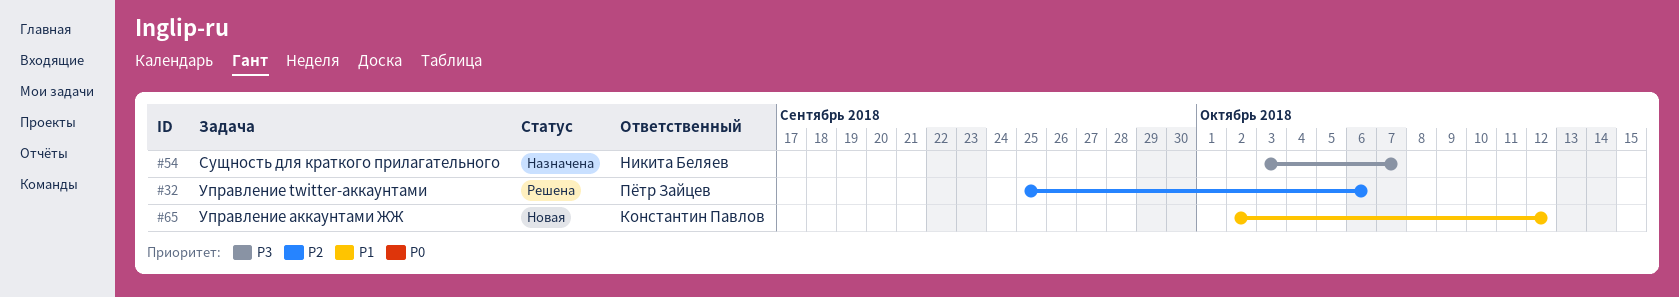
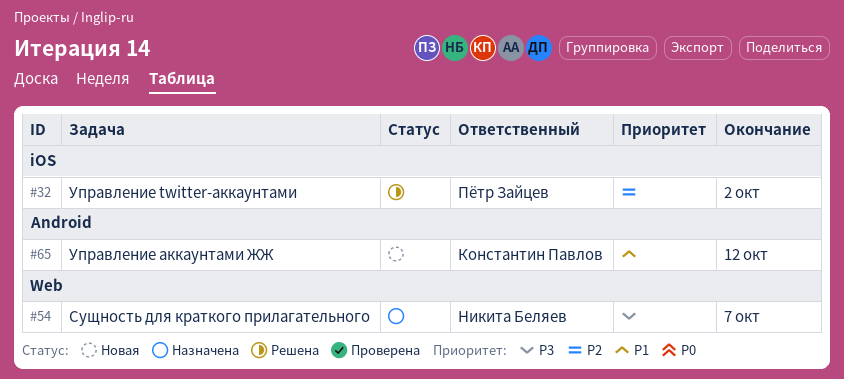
#32, due: Oct 6 -> Oct 2

